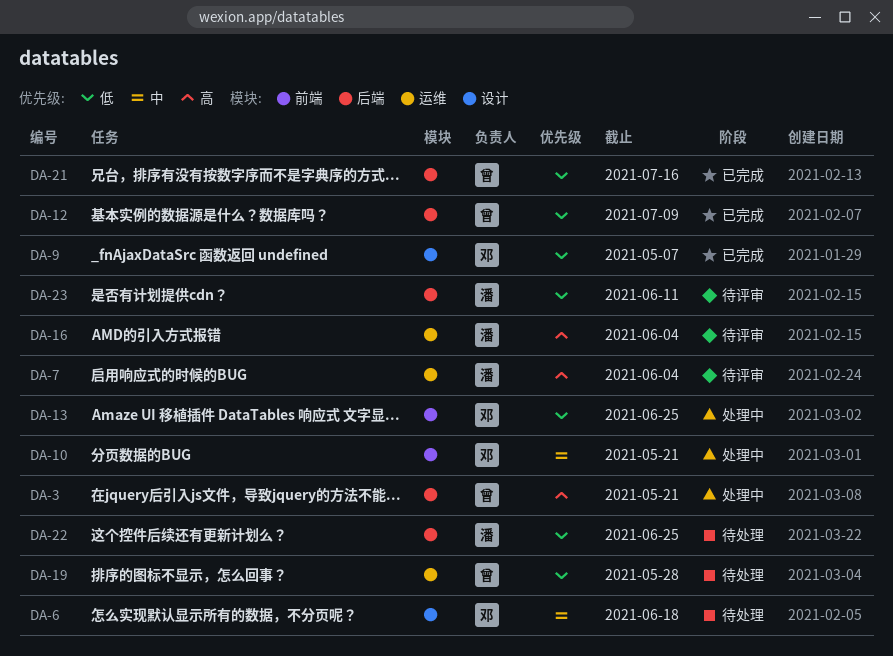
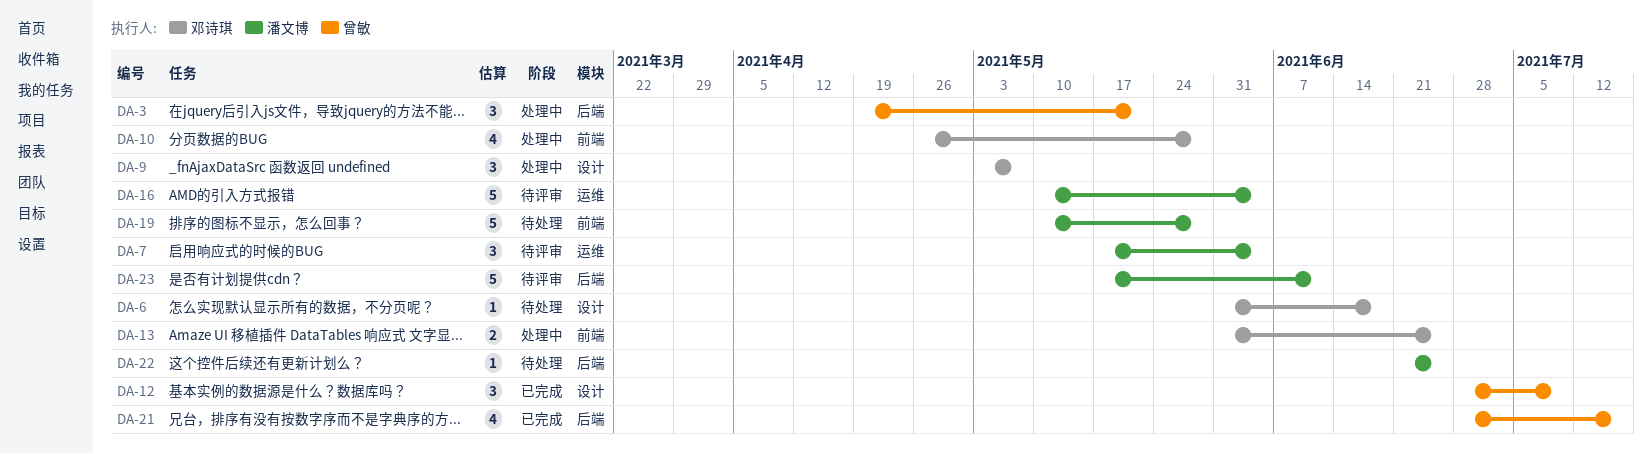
DA-9, status: 已完成 -> 处理中
DA-10, due: May 21 -> May 28
DA-12, label: 后端 -> 设计
DA-19, owner: 曾敏 -> 潘文博
DA-19, label: 运维 -> 前端

